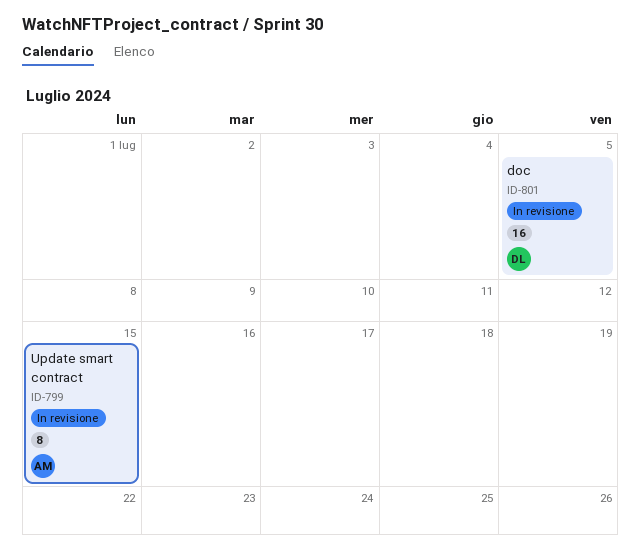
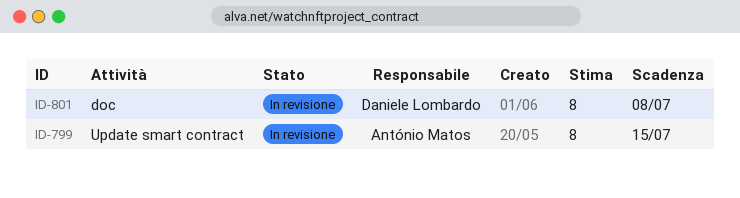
ID-801, estimate: 16 -> 8
ID-801, due: Jul 5 -> Jul 8

